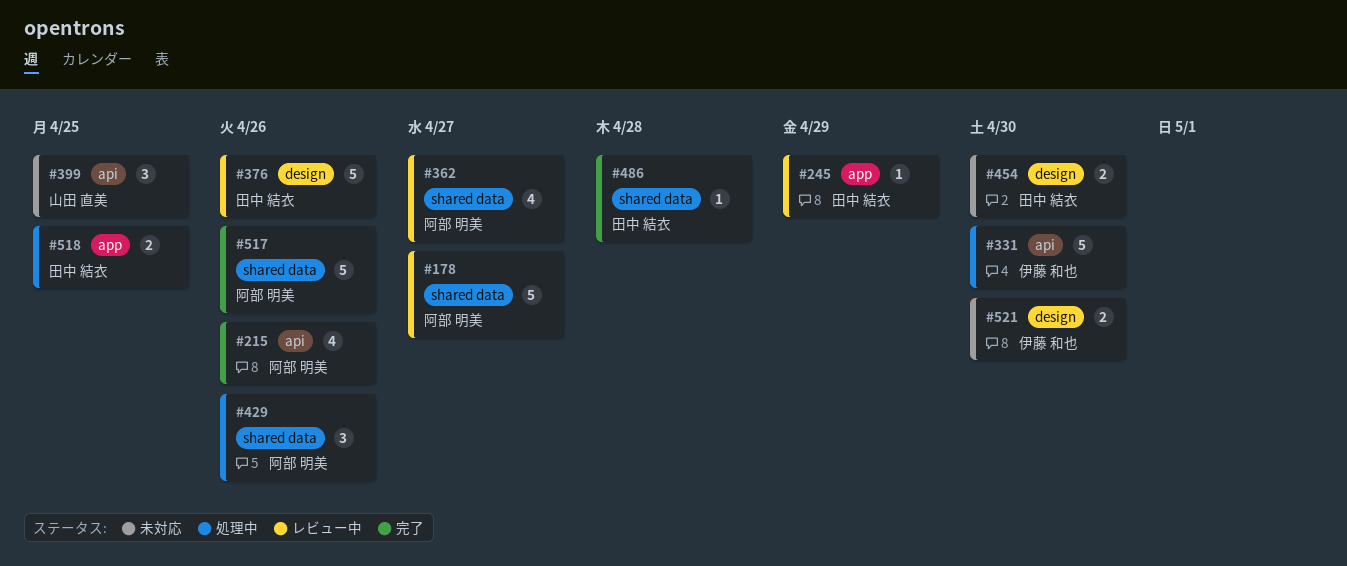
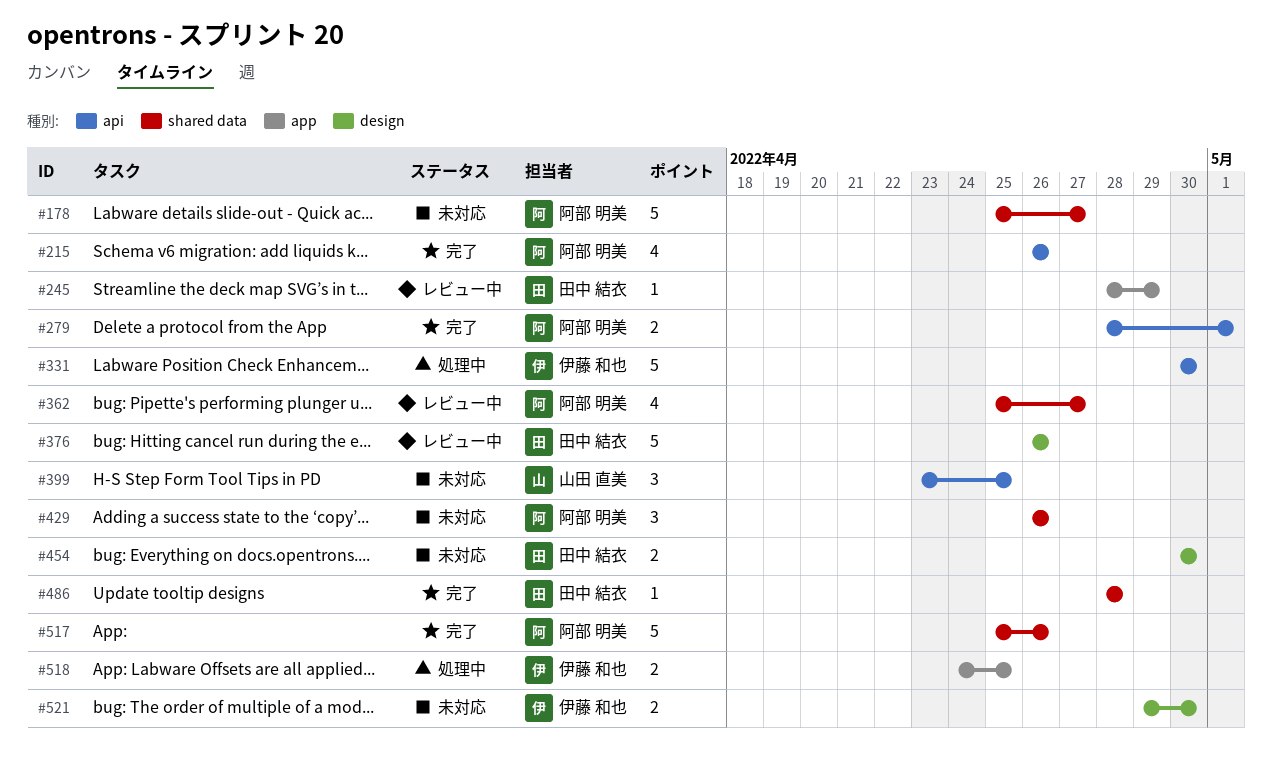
#178, status: レビュー中 -> 未対応
#279: none -> present
#429, status: 処理中 -> 未対応
#518, owner: 田中 結衣 -> 伊藤 和也

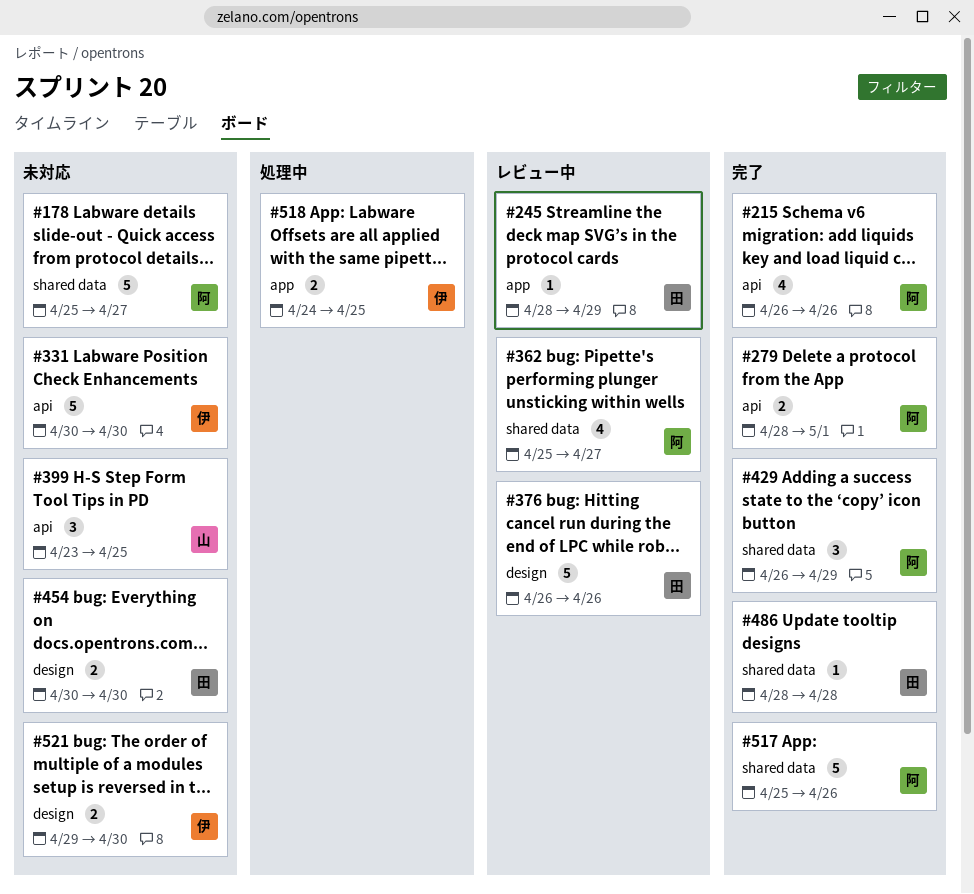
#331, status: 処理中 -> 未対応
#429, status: 未対応 -> 完了
#429, due: Apr 26 -> Apr 29

